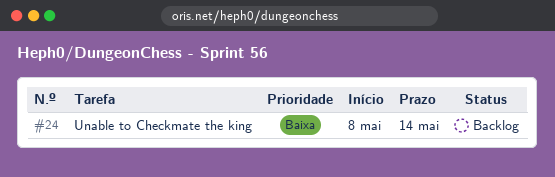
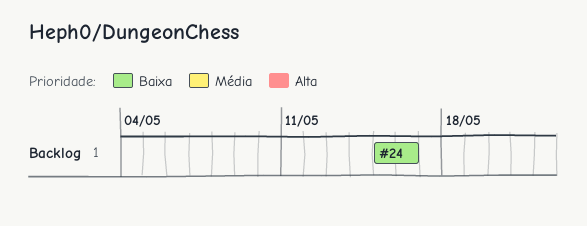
#24, start: May 8 -> May 15
#24, due: May 14 -> May 16

